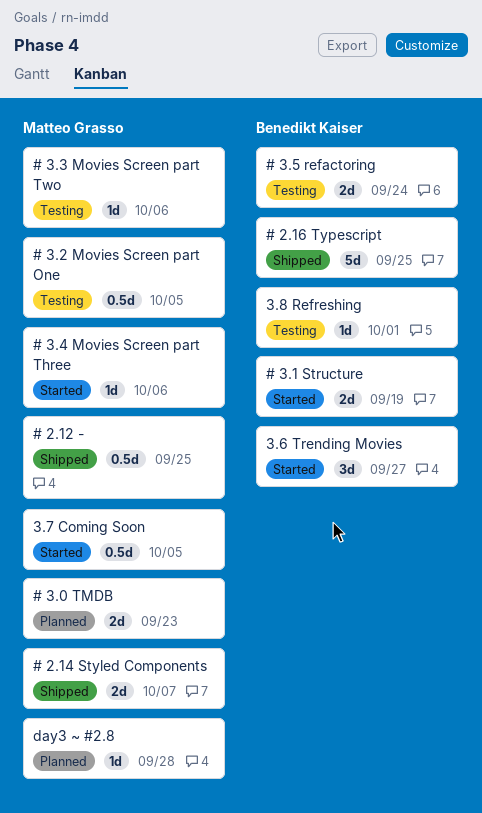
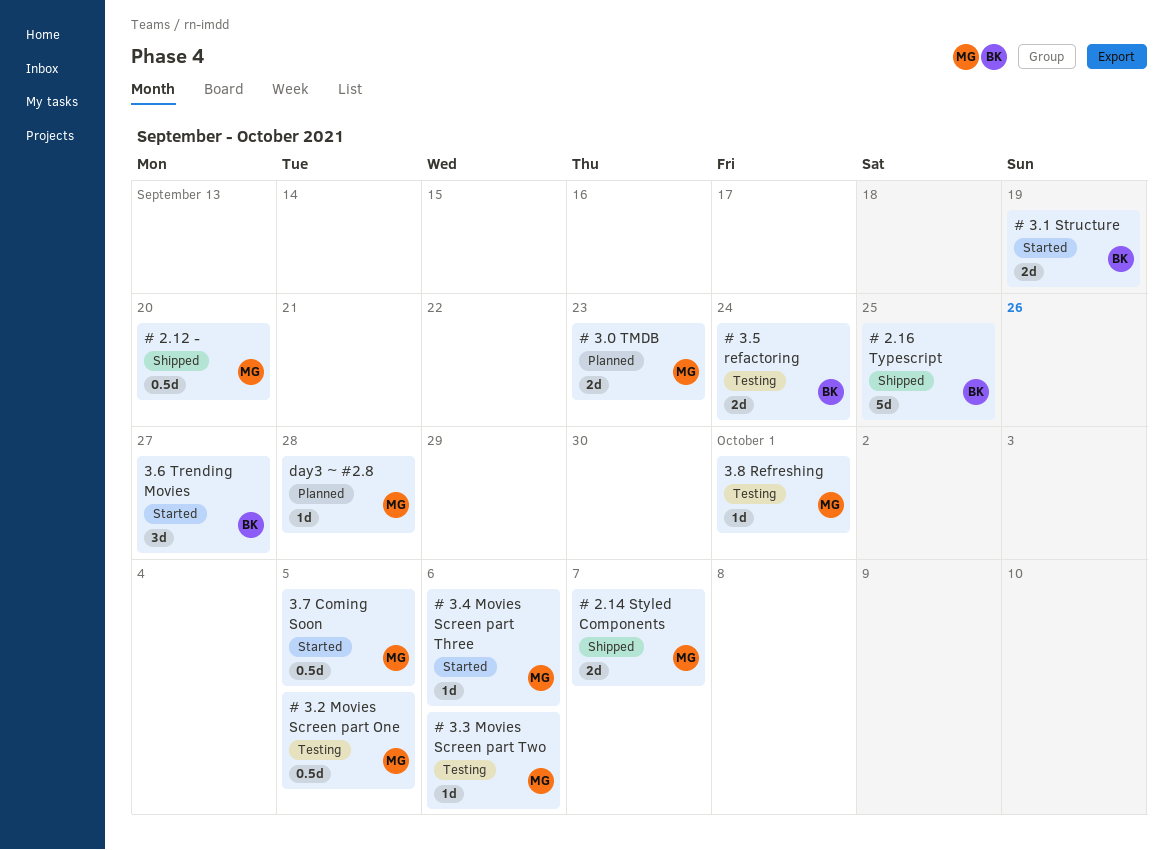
# 2.12 -, due: Sep 25 -> Sep 20
3.8 Refreshing, owner: Benedikt Kaiser -> Matteo Grasso

